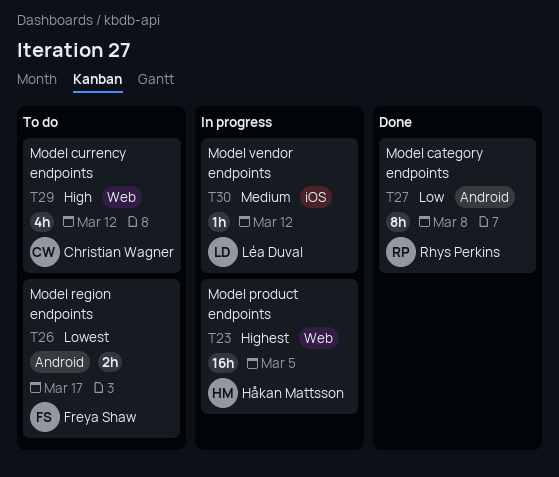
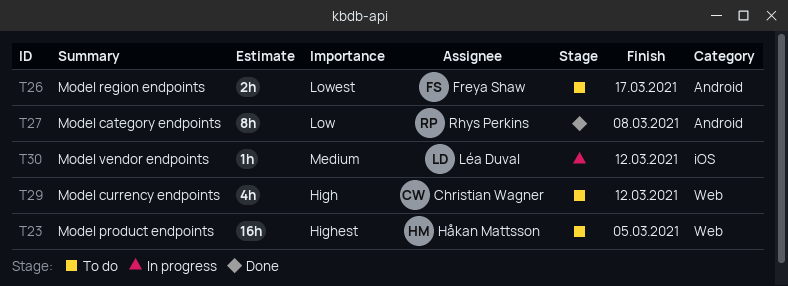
T23, status: In progress -> To do

